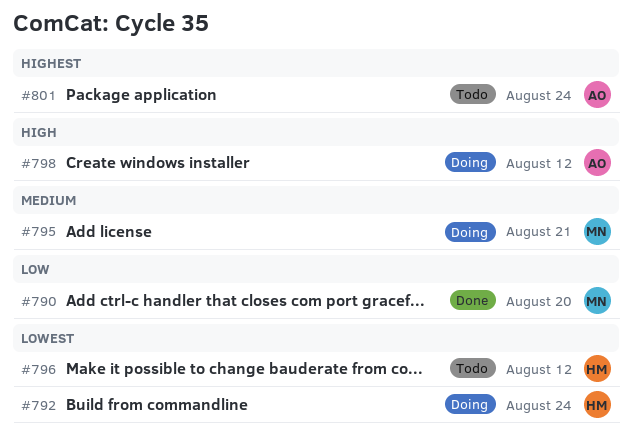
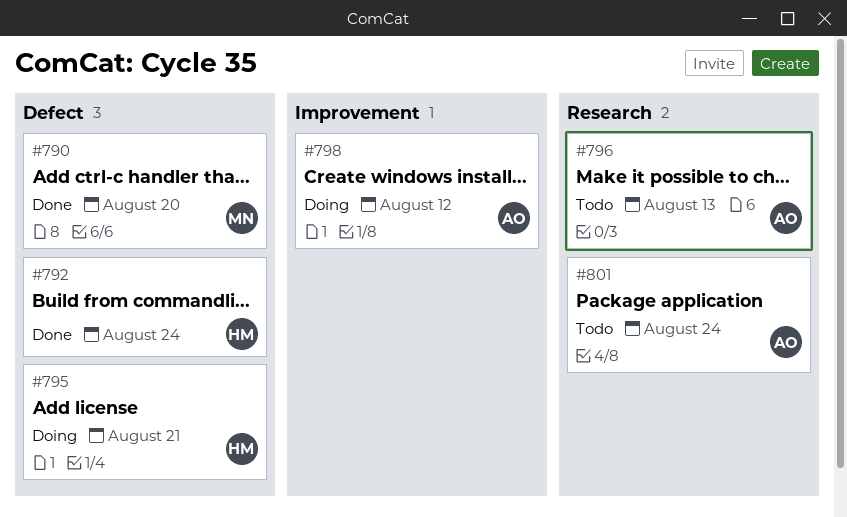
#792, status: Doing -> Done
#795, owner: MN -> HM
#796, owner: HM -> AO
#796, due: Aug 12 -> Aug 13

